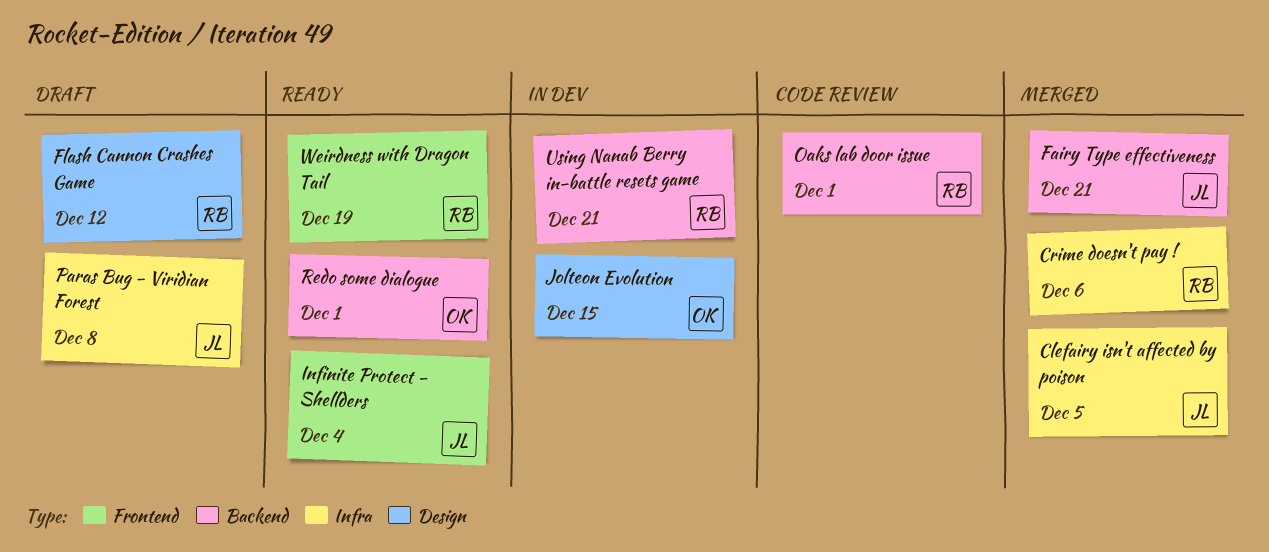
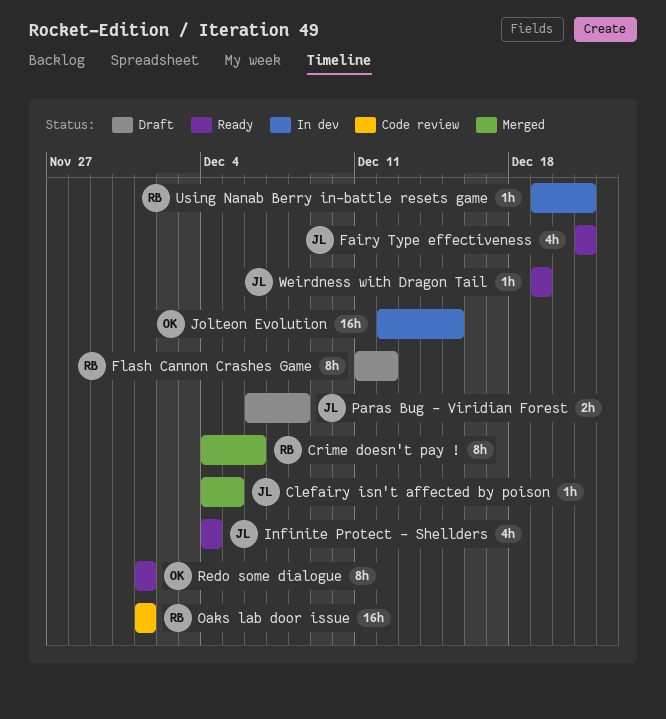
Fairy Type effectiveness, status: Merged -> Ready
Weirdness with Dragon Tail, owner: RB -> JL

